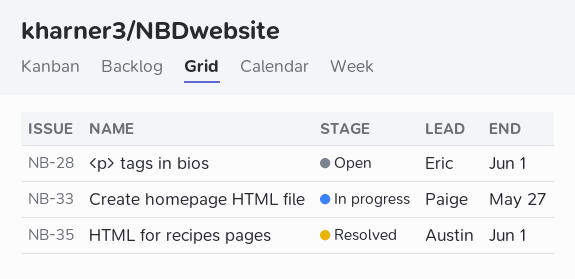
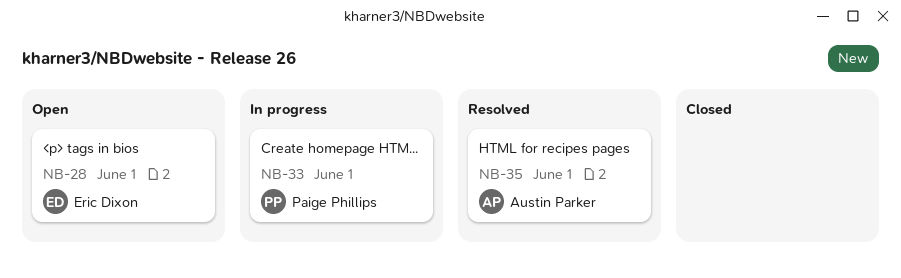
NB-33, due: May 27 -> Jun 1

